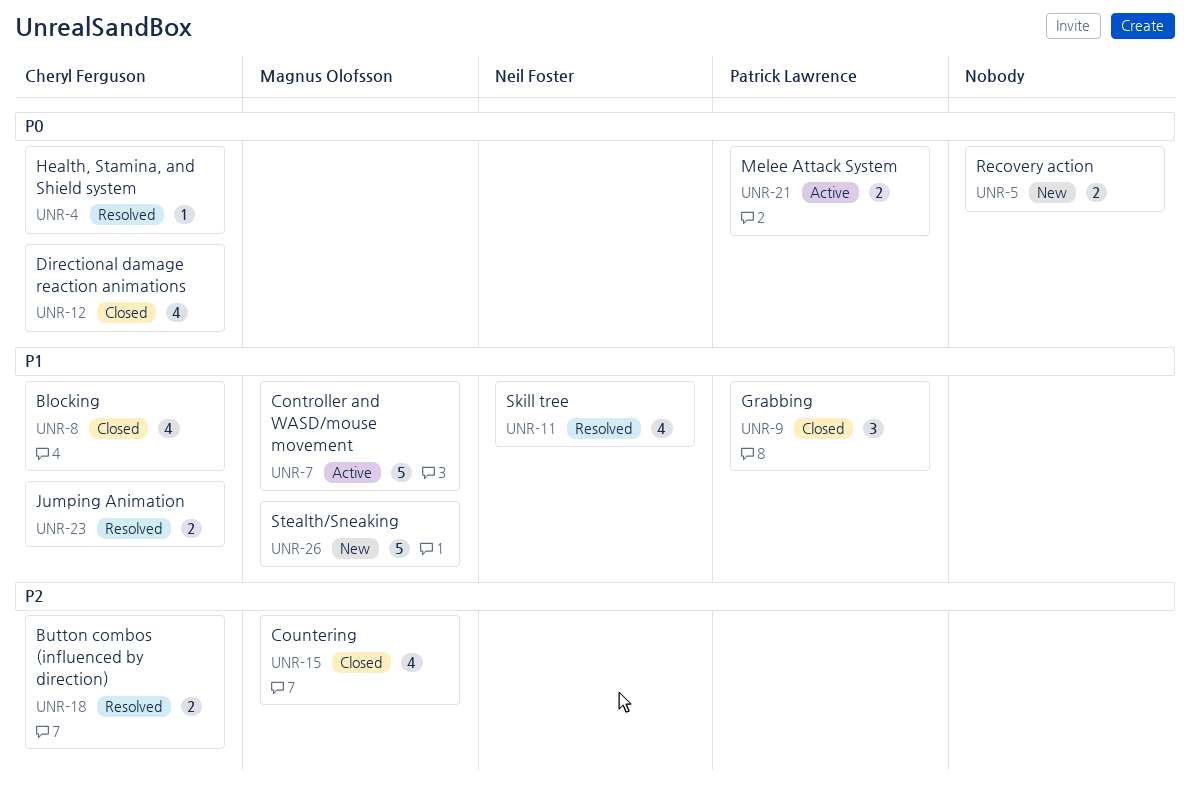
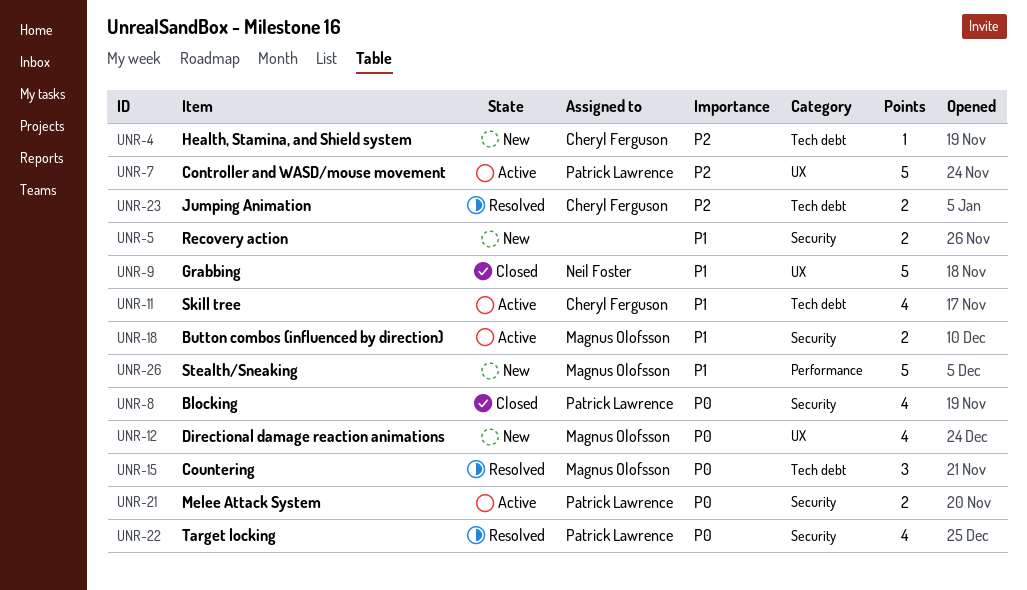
UNR-4, status: Resolved -> New
UNR-4, priority: P0 -> P2
UNR-5, priority: P0 -> P1
UNR-7, owner: Magnus Olofsson -> Patrick Lawrence
UNR-7, priority: P1 -> P2
UNR-8, owner: Cheryl Ferguson -> Patrick Lawrence
UNR-8, priority: P1 -> P0
UNR-9, owner: Patrick Lawrence -> Neil Foster
UNR-9, estimate: 3 -> 5
UNR-11, status: Resolved -> Active
UNR-11, owner: Neil Foster -> Cheryl Ferguson
UNR-12, status: Closed -> New
UNR-12, owner: Cheryl Ferguson -> Magnus Olofsson
UNR-15, status: Closed -> Resolved
UNR-15, priority: P2 -> P0
UNR-15, estimate: 4 -> 3
UNR-18, status: Resolved -> Active
UNR-18, owner: Cheryl Ferguson -> Magnus Olofsson
UNR-18, priority: P2 -> P1
UNR-22: none -> present
UNR-23, priority: P1 -> P2

